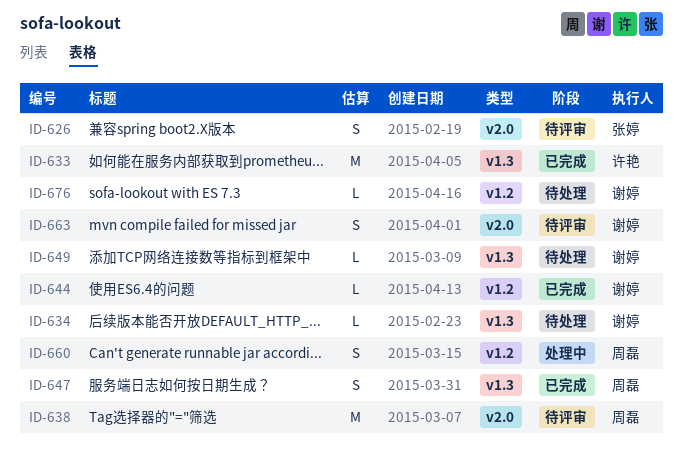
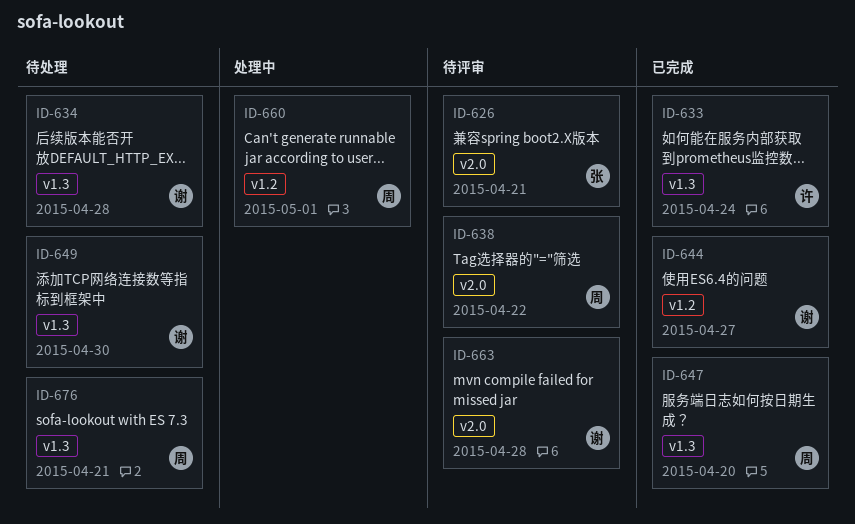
ID-676, owner: 谢婷 -> 周磊
ID-676, label: v1.2 -> v1.3

